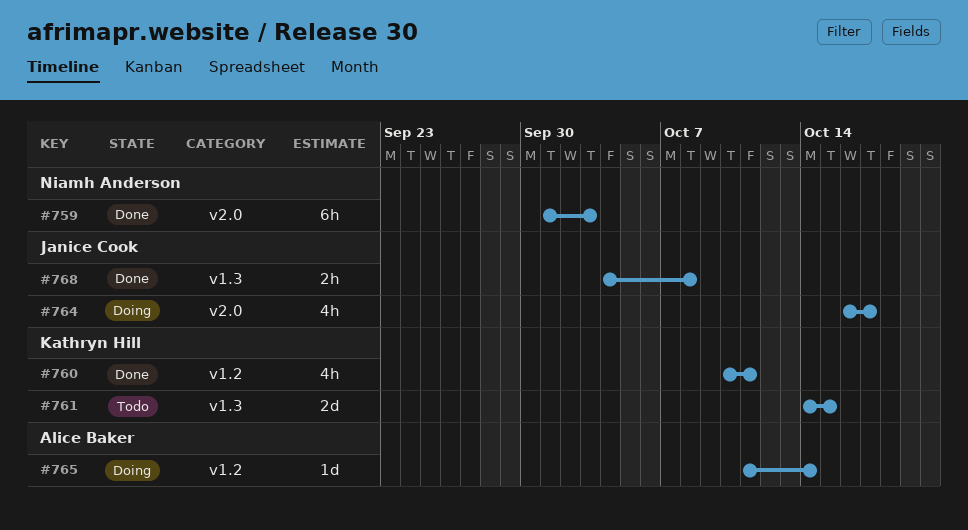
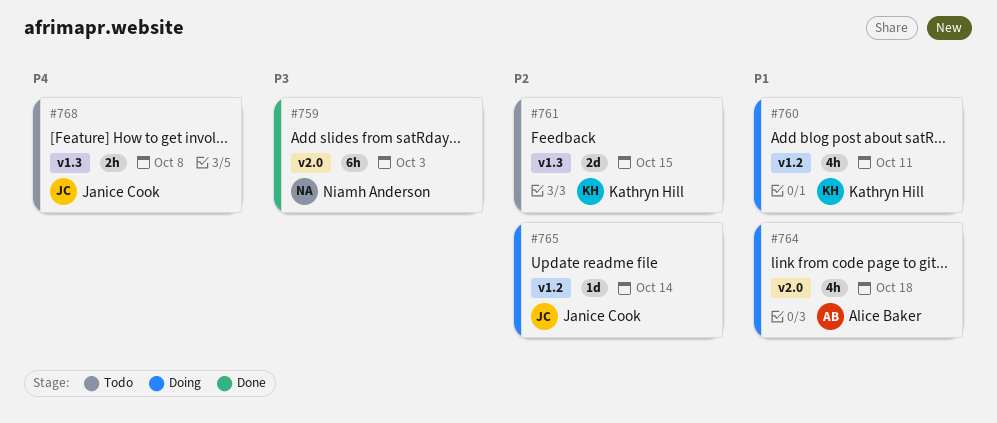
#760, status: Done -> Doing
#764, owner: Janice Cook -> Alice Baker
#764, due: Oct 17 -> Oct 18
#765, owner: Alice Baker -> Janice Cook
#768, status: Done -> Todo

